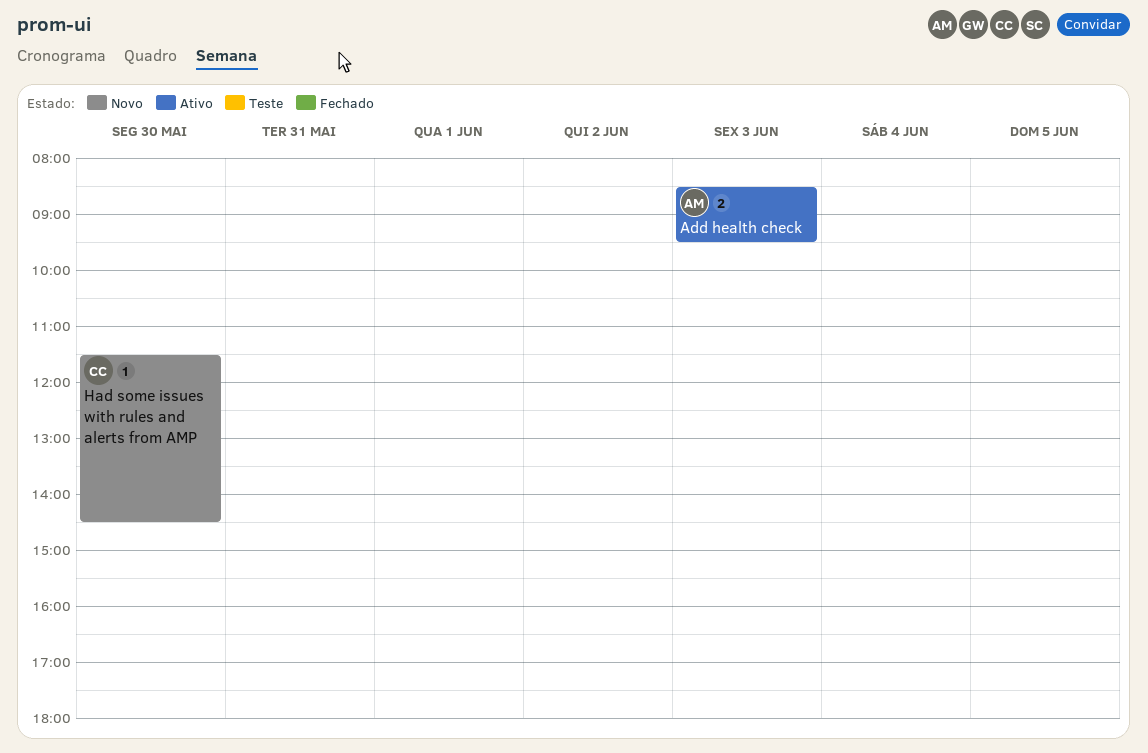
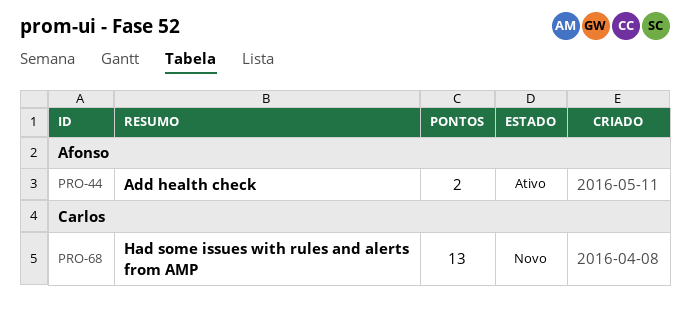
Had some issues with rules and alerts from AMP, estimate: 1 -> 13

